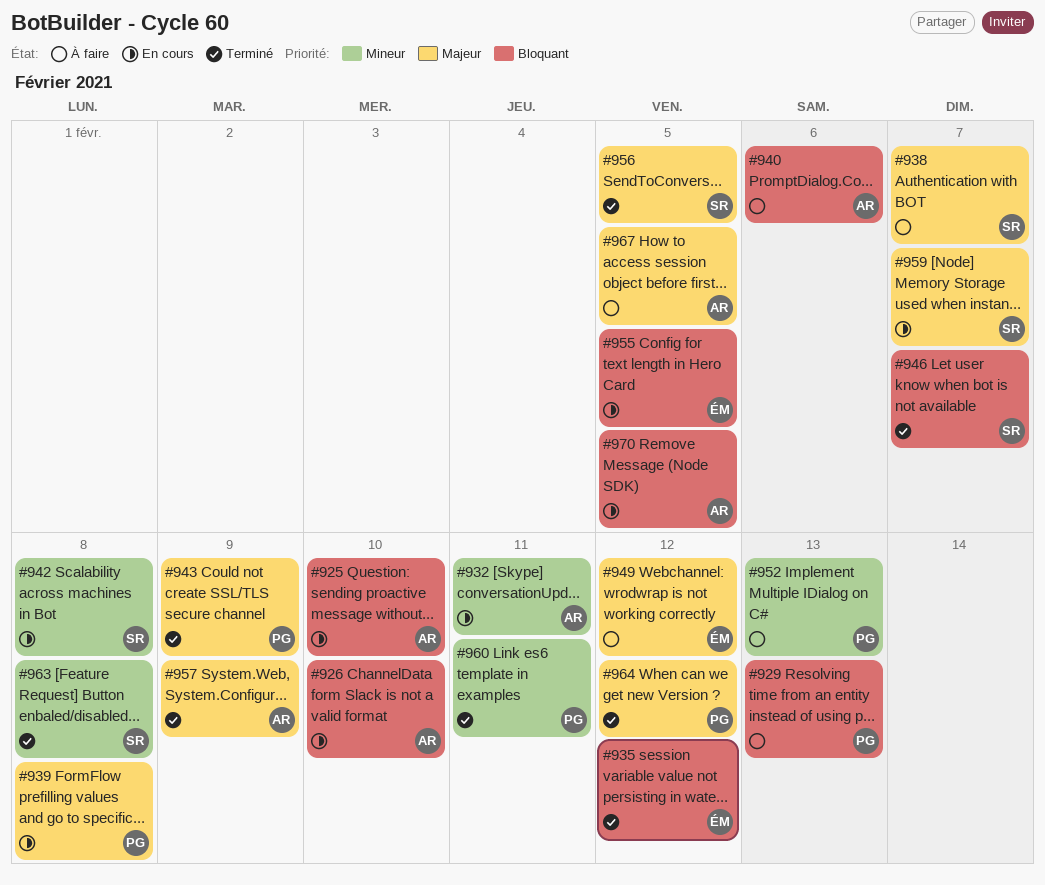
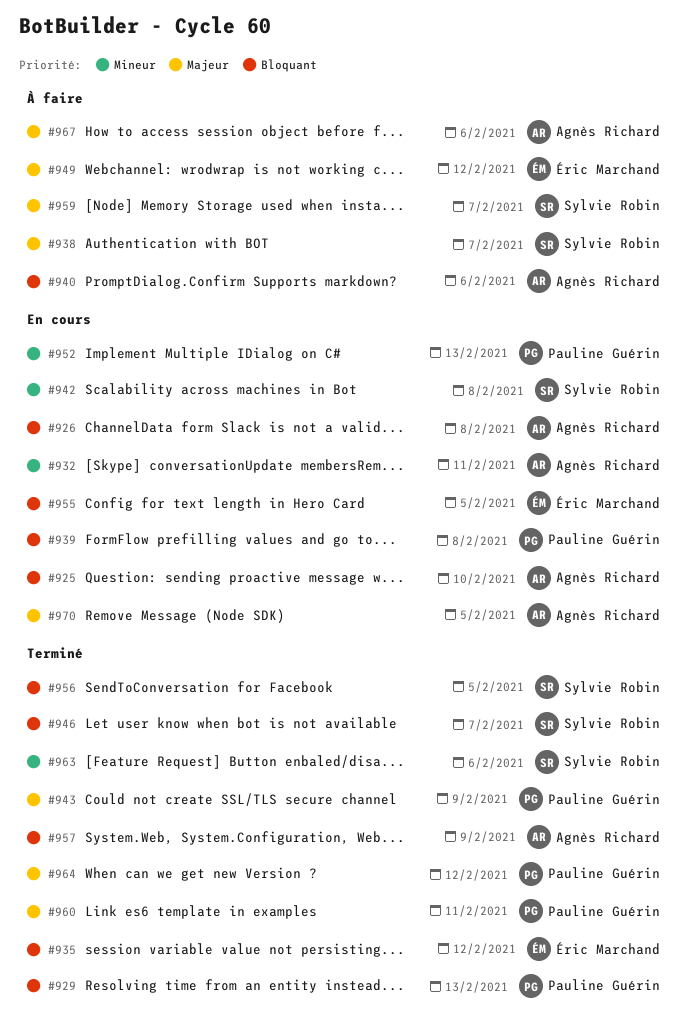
#926, due: Feb 10 -> Feb 8
#929, status: À faire -> Terminé
#939, priority: Majeur -> Bloquant
#952, status: À faire -> En cours
#956, priority: Majeur -> Bloquant
#957, priority: Majeur -> Bloquant
#959, status: En cours -> À faire
#960, priority: Mineur -> Majeur
#963, due: Feb 8 -> Feb 6
#967, due: Feb 5 -> Feb 6
#970, priority: Bloquant -> Majeur

